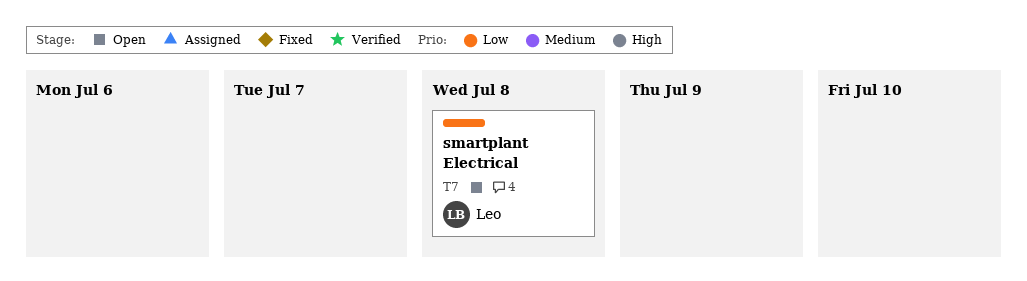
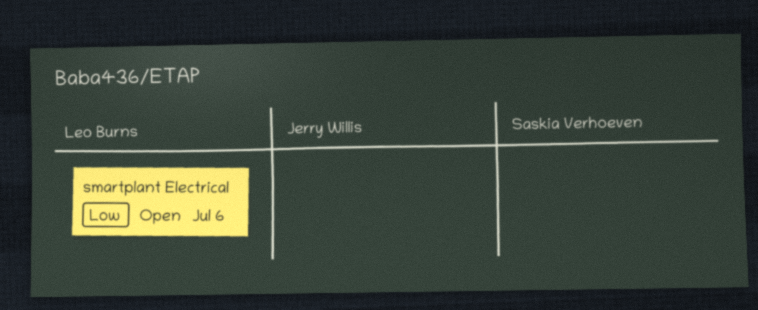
smartplant Electrical, due: Jul 8 -> Jul 6

